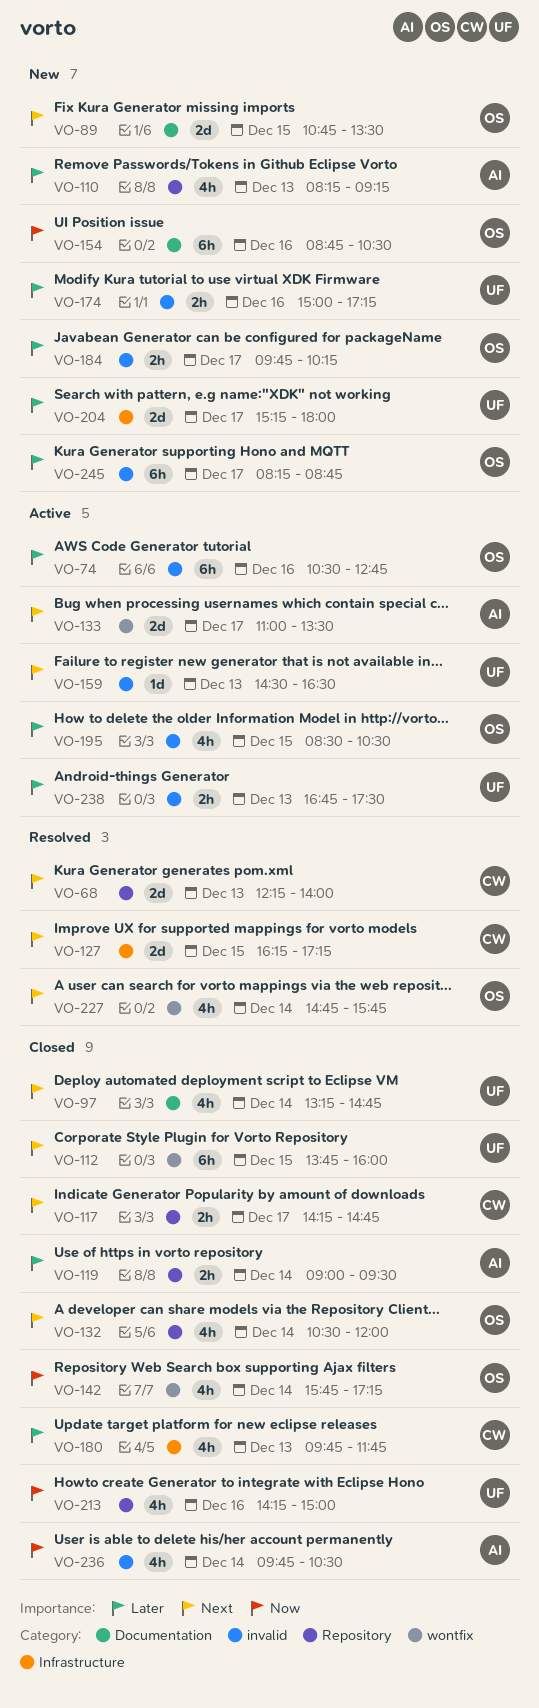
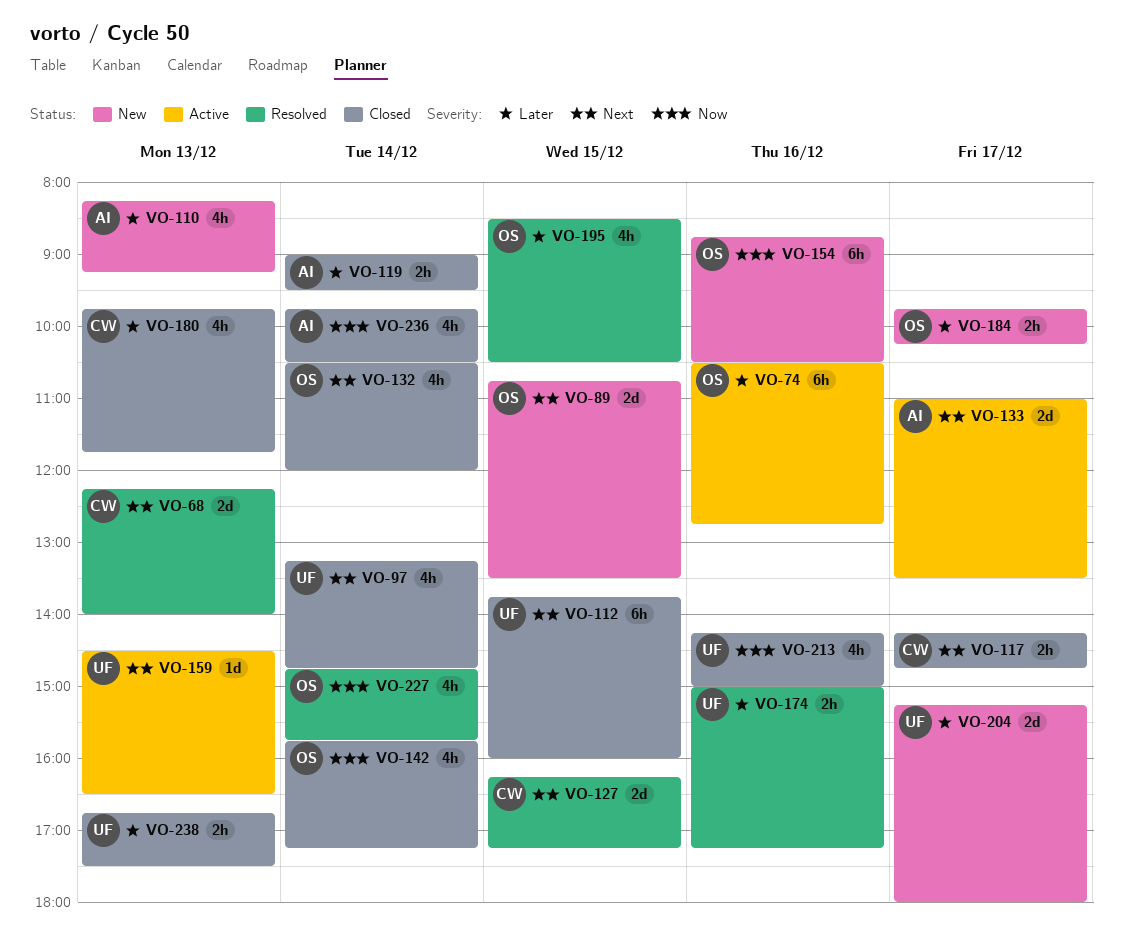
VO-174, status: New -> Resolved
VO-195, status: Active -> Resolved
VO-227, priority: Next -> Now
VO-238, status: Active -> Closed
VO-245: present -> none

